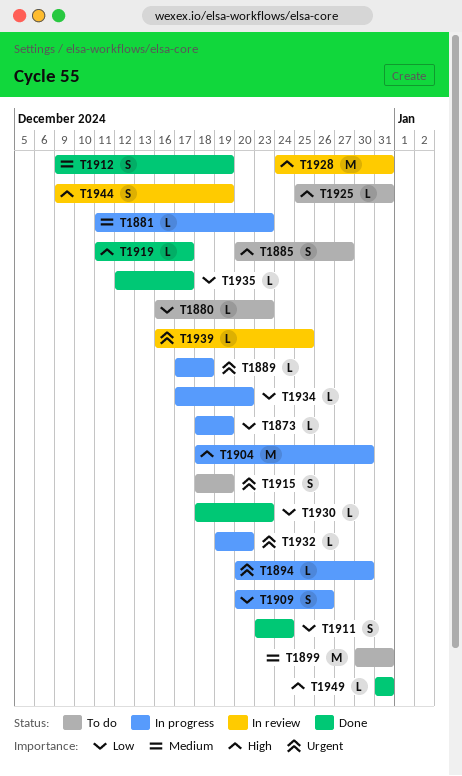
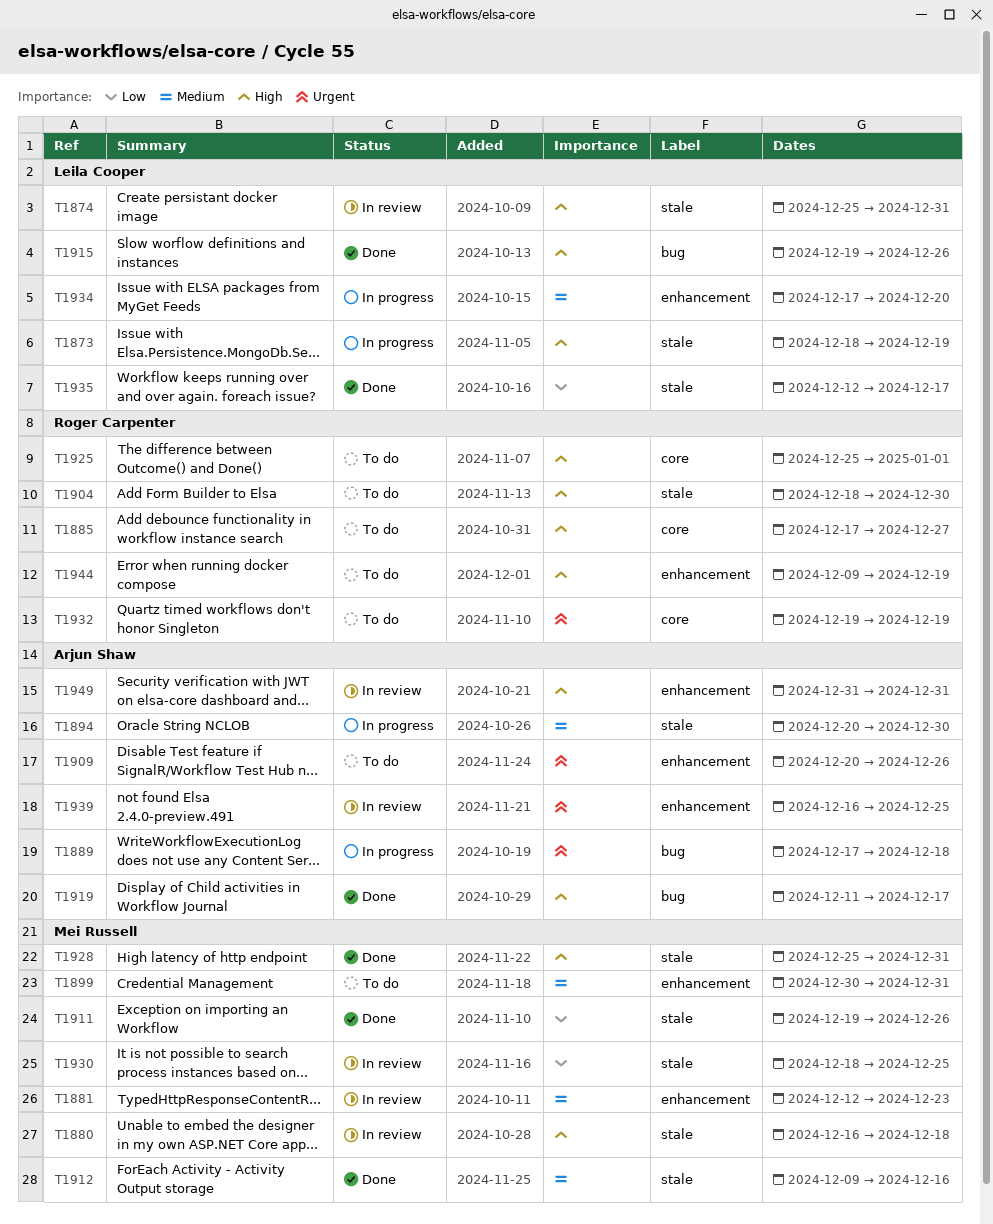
T1873, priority: Low -> High
T1874: none -> present
T1880, status: To do -> In review
T1880, priority: Low -> High
T1880, due: Dec 23 -> Dec 18
T1881, status: In progress -> In review
T1881, start: Dec 11 -> Dec 12
T1885, start: Dec 20 -> Dec 17
T1894, priority: Urgent -> Medium
T1904, status: In progress -> To do
T1909, status: In progress -> To do
T1909, priority: Low -> Urgent
T1911, start: Dec 23 -> Dec 19
T1911, due: Dec 24 -> Dec 26
T1912, due: Dec 19 -> Dec 16
T1915, status: To do -> Done
T1915, priority: Urgent -> High
T1915, start: Dec 18 -> Dec 19
T1915, due: Dec 19 -> Dec 26
T1925, due: Dec 31 -> Jan 1
T1928, status: In review -> Done
T1928, start: Dec 24 -> Dec 25
T1930, status: Done -> In review
T1930, due: Dec 23 -> Dec 25
T1932, status: In progress -> To do
T1932, due: Dec 20 -> Dec 19
T1934, priority: Low -> Medium
T1944, status: In review -> To do
T1949, status: Done -> In review

